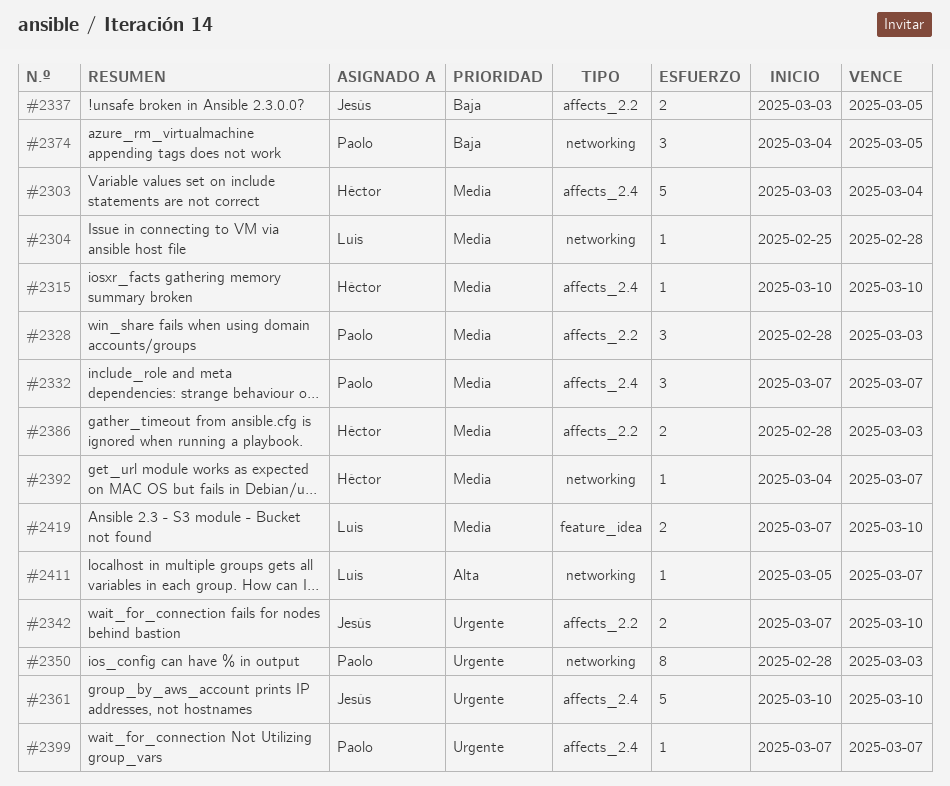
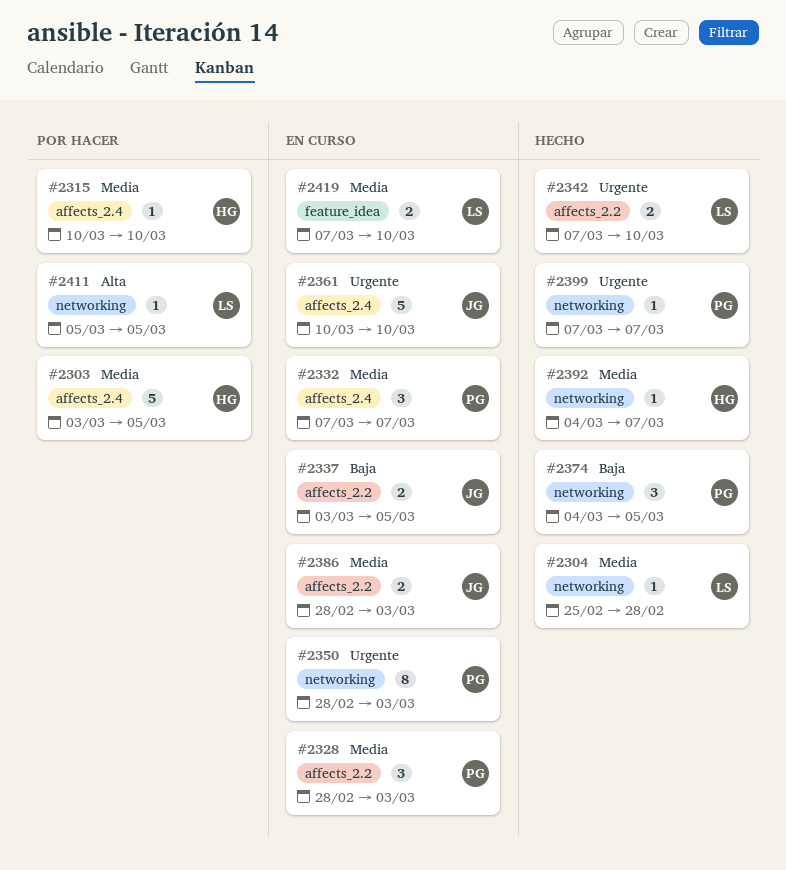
#2303, due: Mar 4 -> Mar 5
#2342, owner: Jesús -> Luis
#2386, owner: Héctor -> Jesús
#2399, label: affects_2.4 -> networking
#2411, due: Mar 7 -> Mar 5

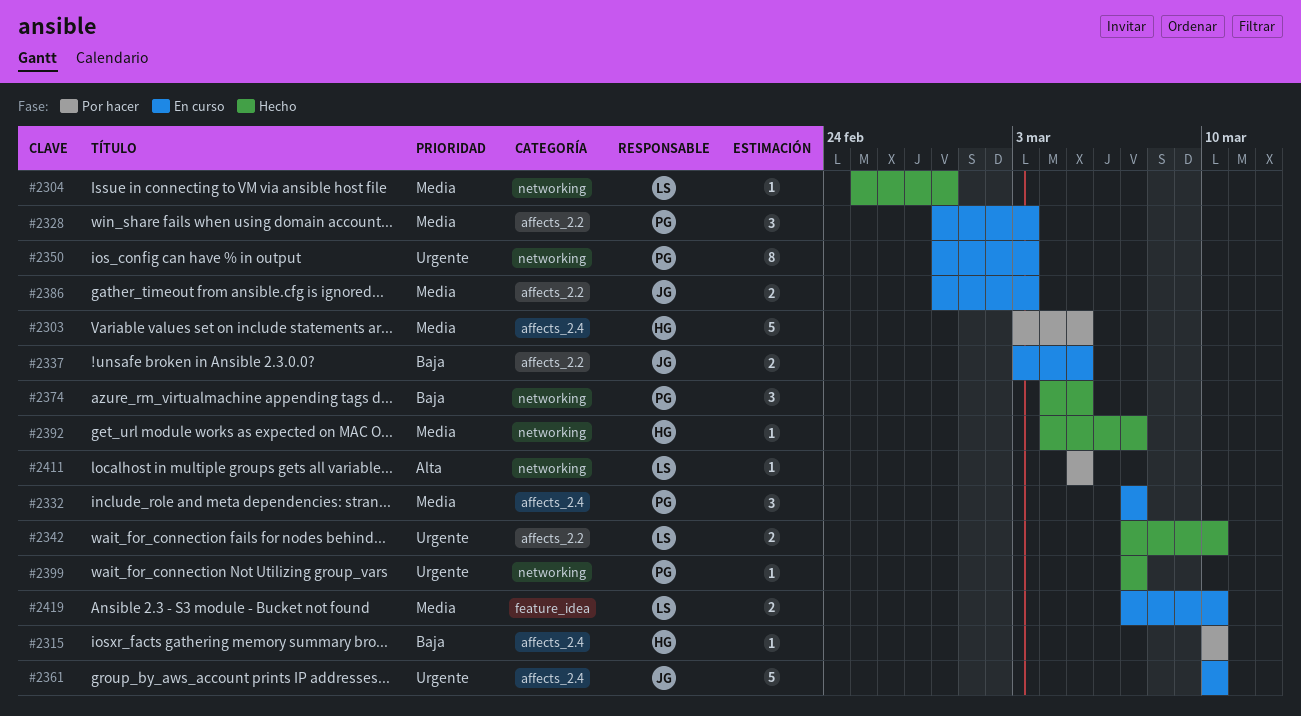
#2315, priority: Media -> Baja

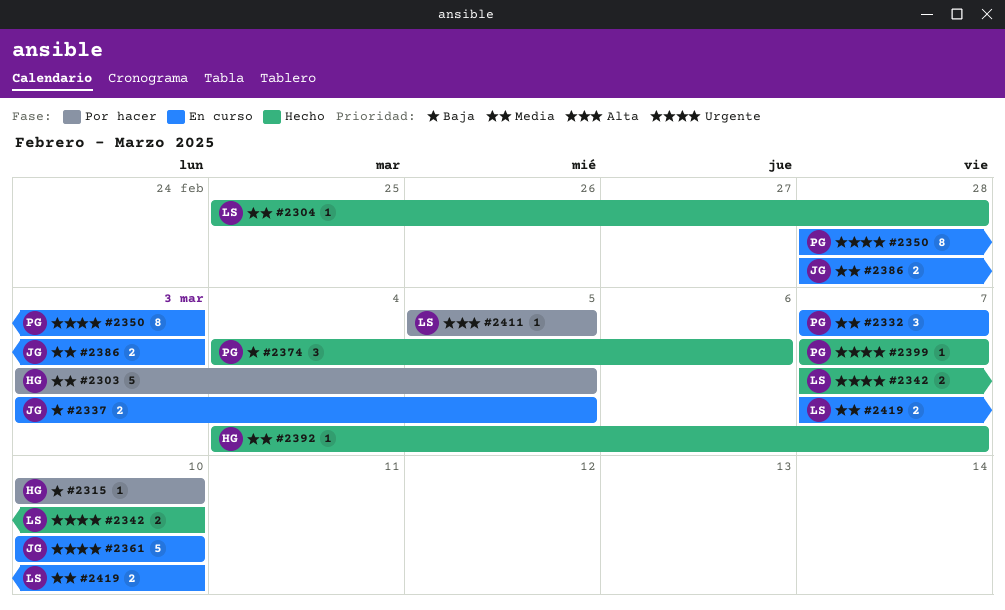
#2328: present -> none
#2374, due: Mar 5 -> Mar 6

